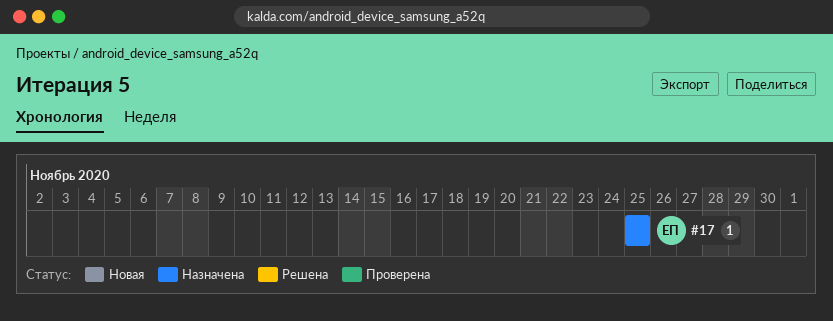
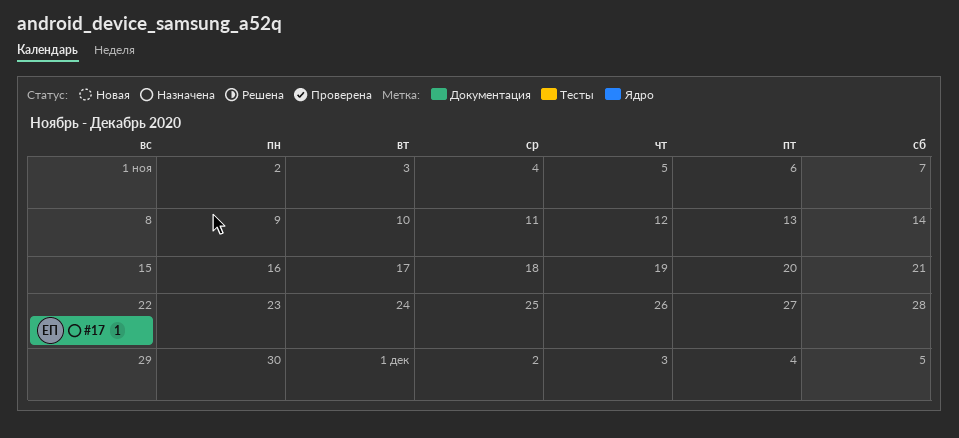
#17, start: Nov 25 -> Nov 22
#17, due: Nov 25 -> Nov 22

